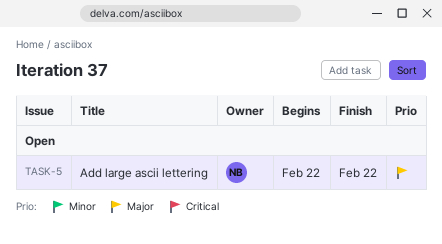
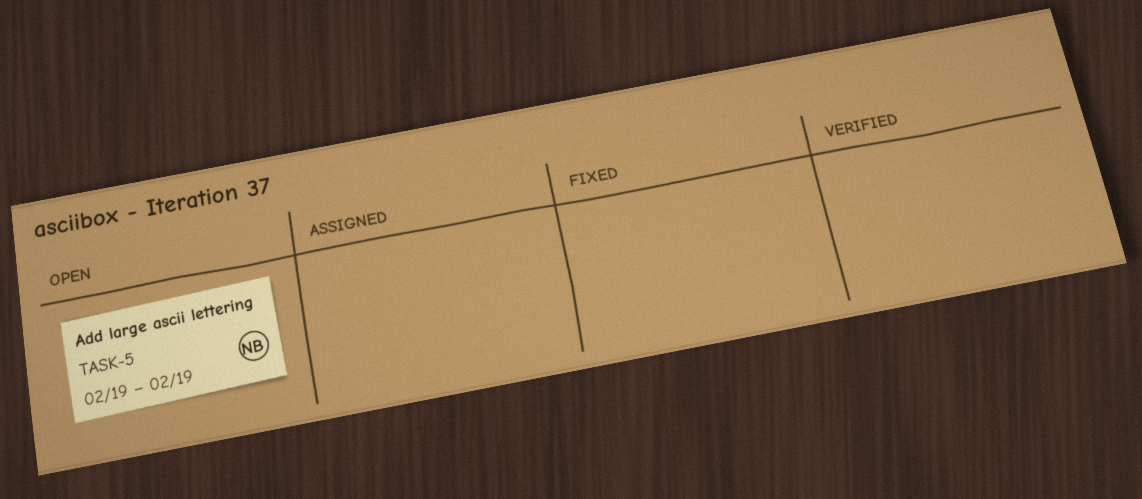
TASK-5, start: Feb 22 -> Feb 19
TASK-5, due: Feb 22 -> Feb 19

